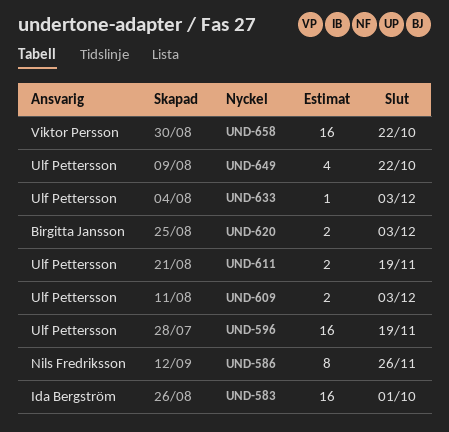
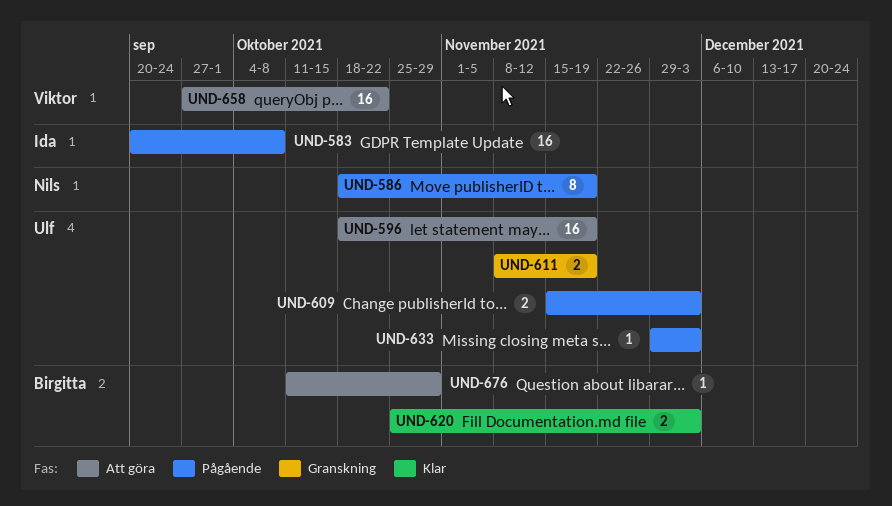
UND-583, due: Oct 1 -> Oct 8
UND-586, due: Nov 26 -> Nov 19
UND-649: present -> none
UND-676: none -> present

